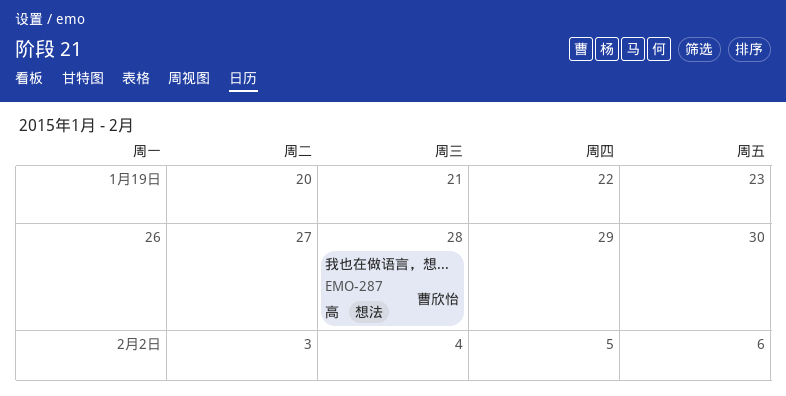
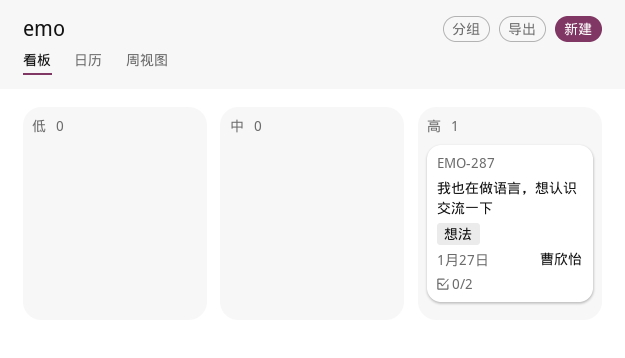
EMO-287, due: Jan 28 -> Jan 27

